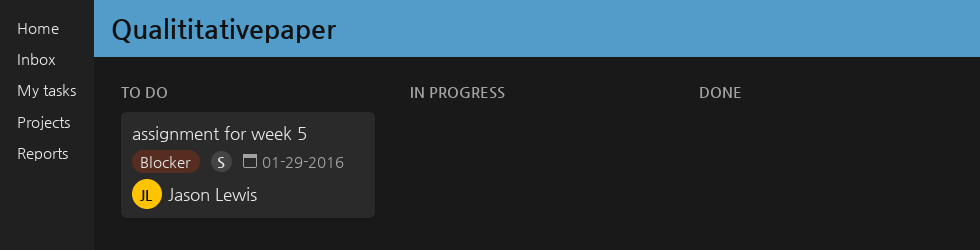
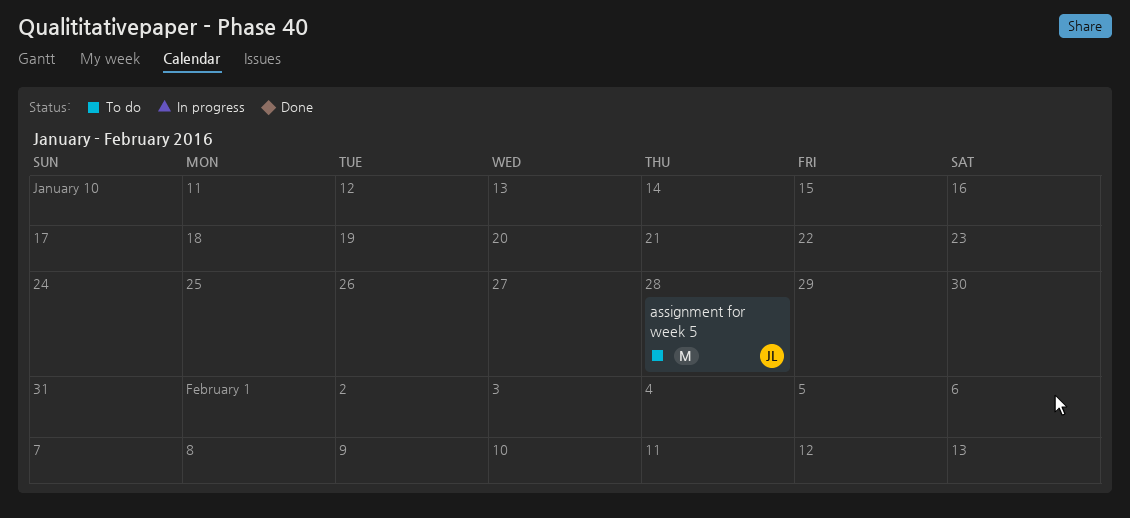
assignment for week 5, estimate: S -> M
assignment for week 5, due: Jan 29 -> Jan 28

